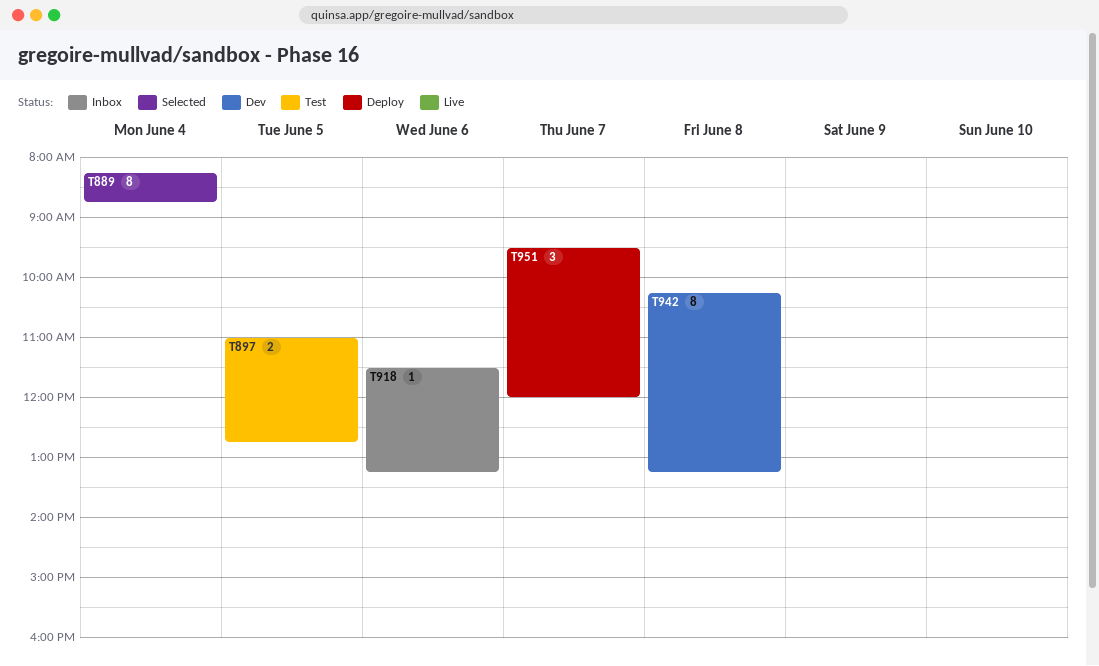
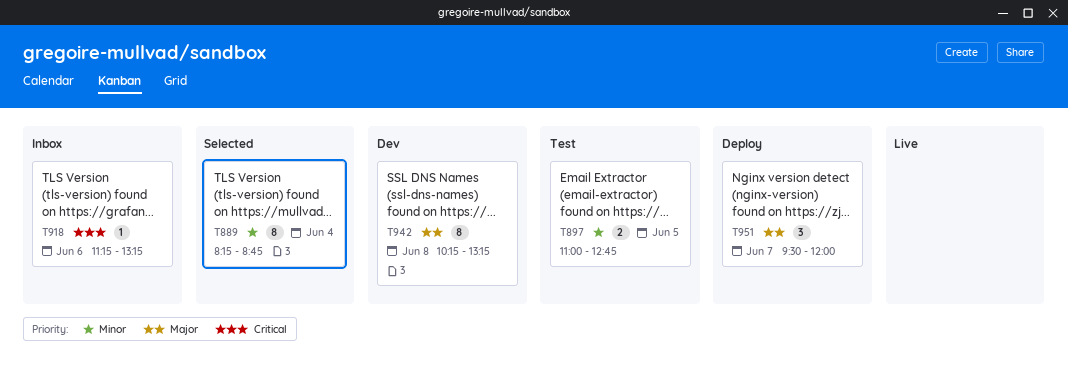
T918, begins: 11:30 -> 11:15

